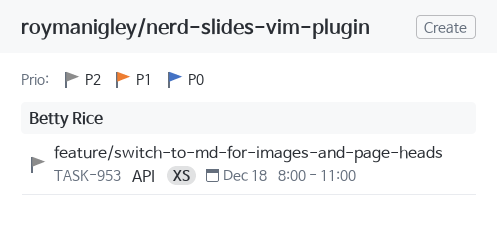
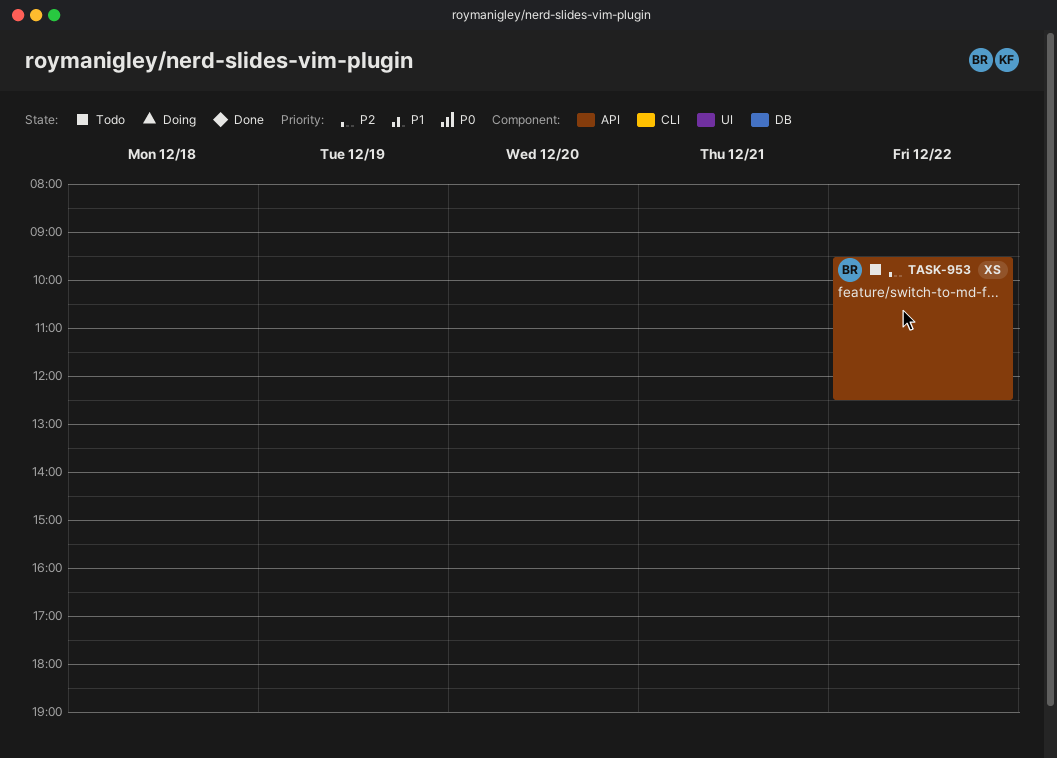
TASK-953, day: Dec 18 -> Dec 22
TASK-953, begins: 08:00 -> 09:30
TASK-953, ends: 11:00 -> 12:30

